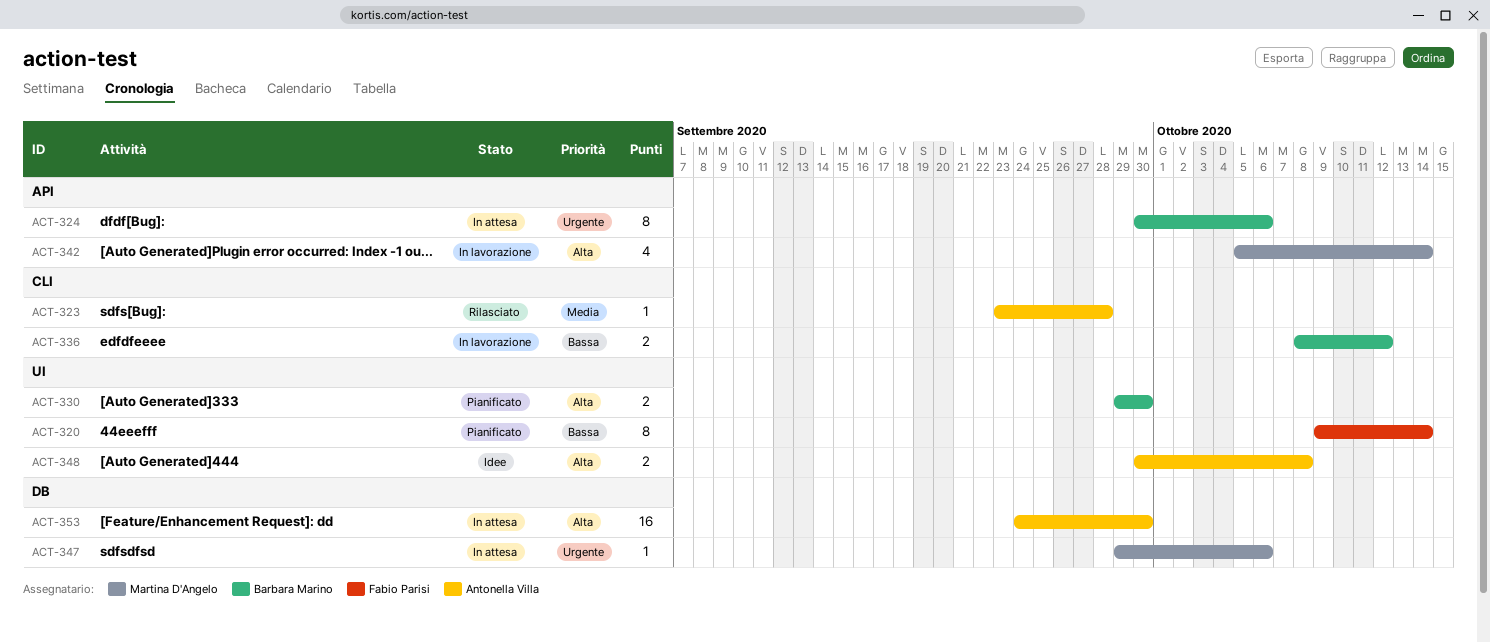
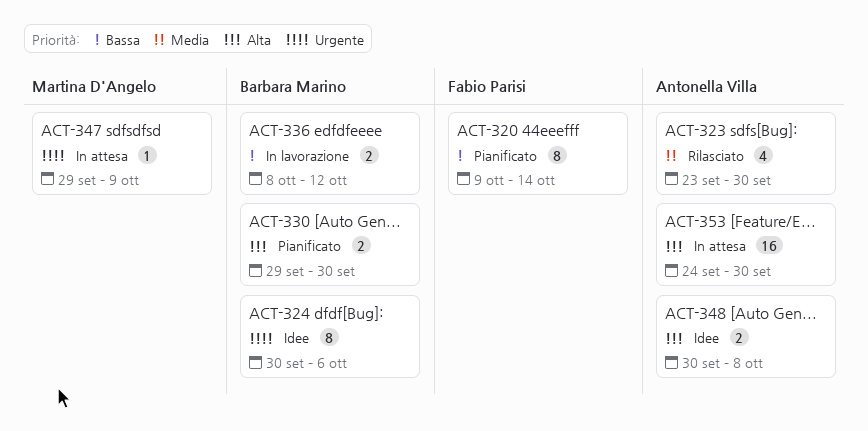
ACT-323, estimate: 1 -> 4
ACT-323, due: Sep 28 -> Sep 30
ACT-324, status: In attesa -> Idee
ACT-342: present -> none
ACT-347, due: Oct 6 -> Oct 9

